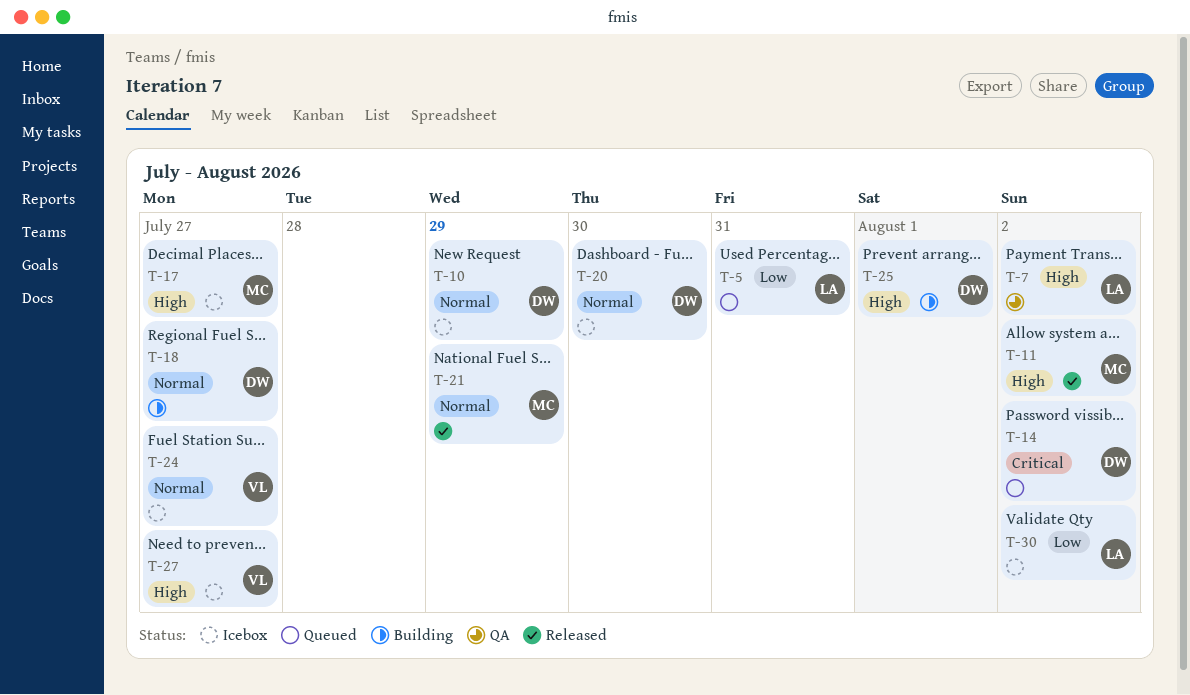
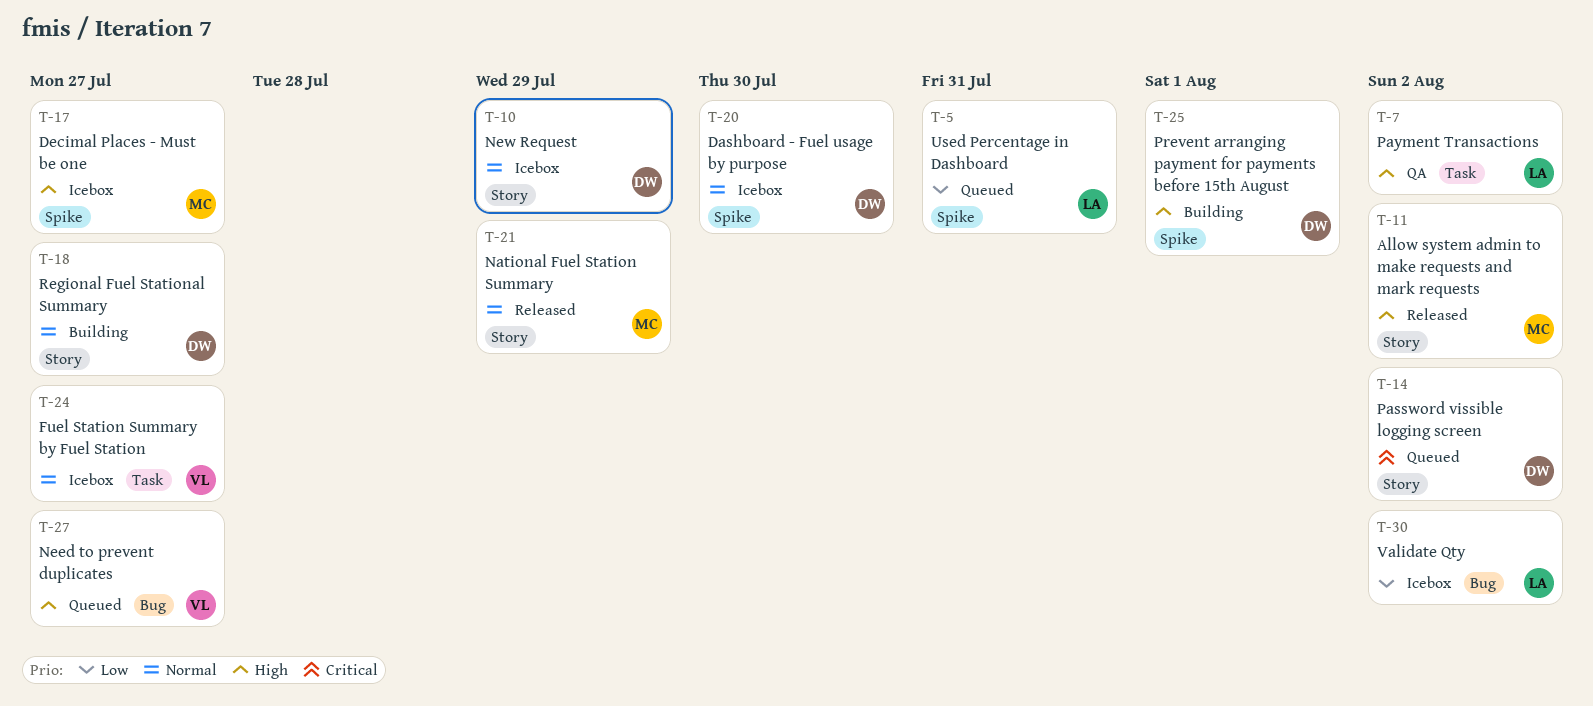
T-27, status: Icebox -> Queued

